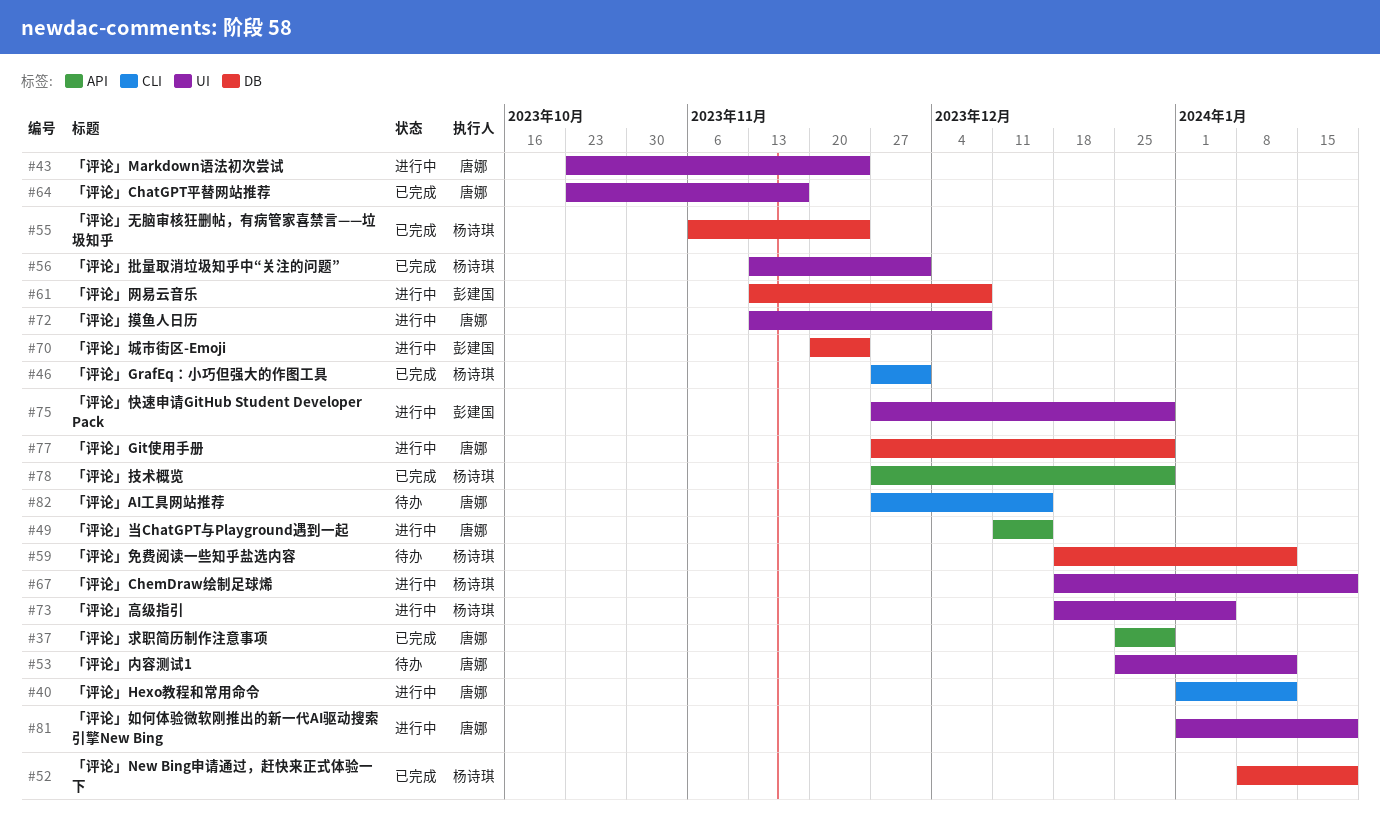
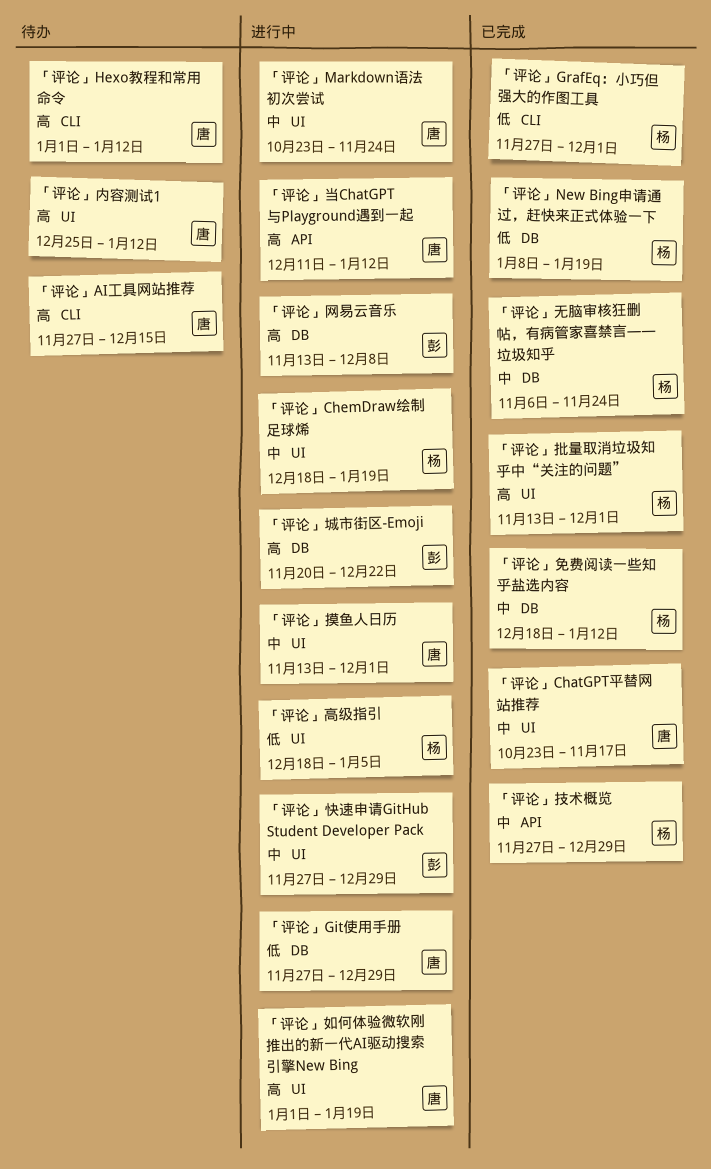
「评论」Hexo教程和常用命令, status: 进行中 -> 待办
「评论」免费阅读一些知乎盐选内容, status: 待办 -> 已完成
「评论」城市街区-Emoji, due: Nov 24 -> Dec 22
「评论」当ChatGPT与Playground遇到一起, due: Dec 15 -> Jan 12
「评论」摸鱼人日历, due: Dec 8 -> Dec 1
「评论」求职简历制作注意事项: present -> none

